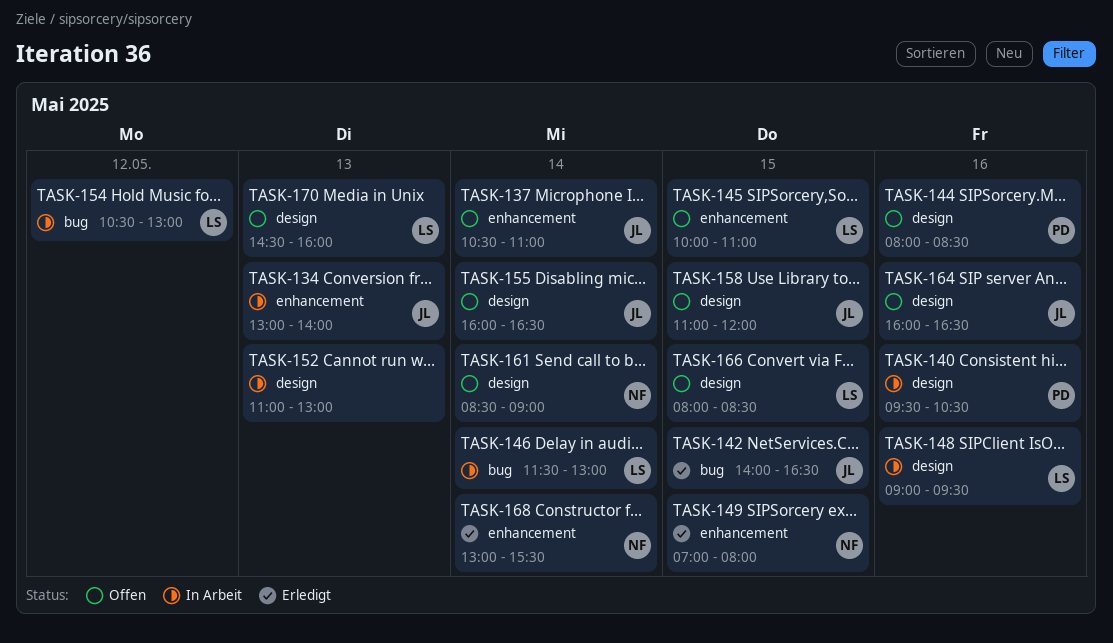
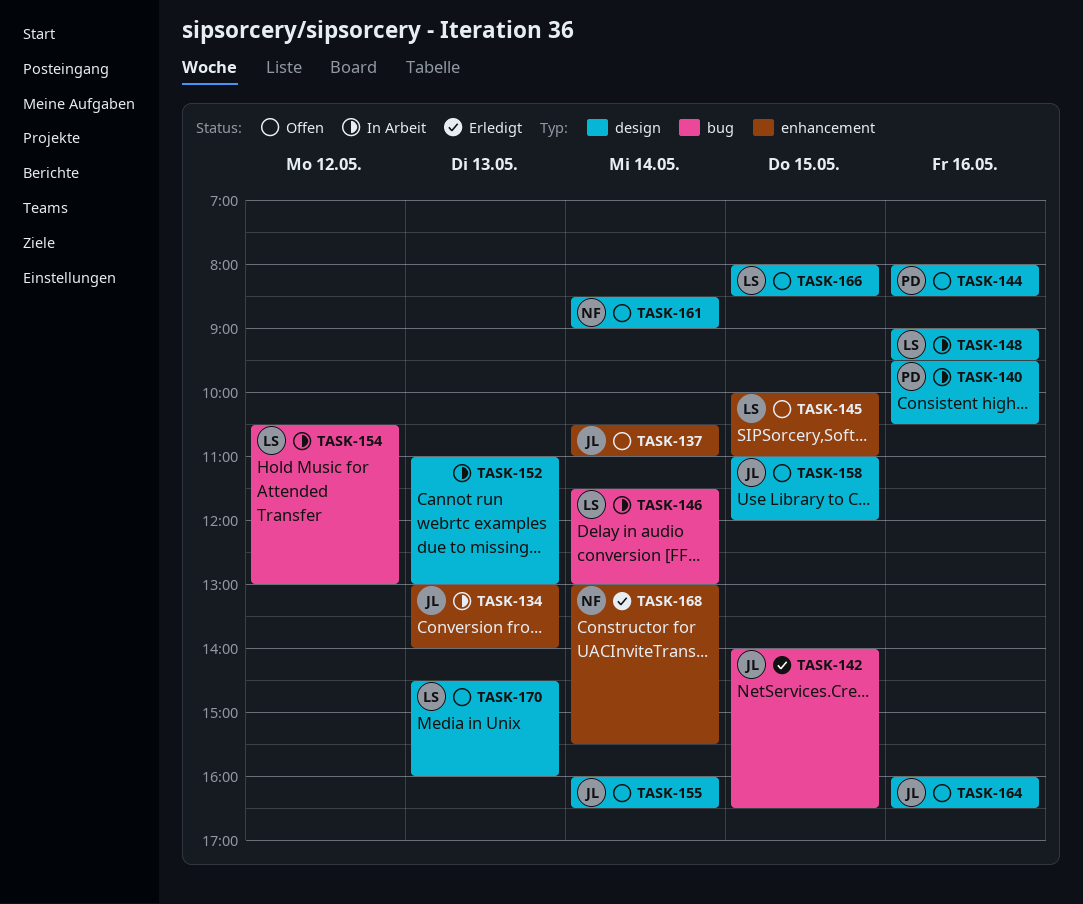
TASK-149: present -> none

